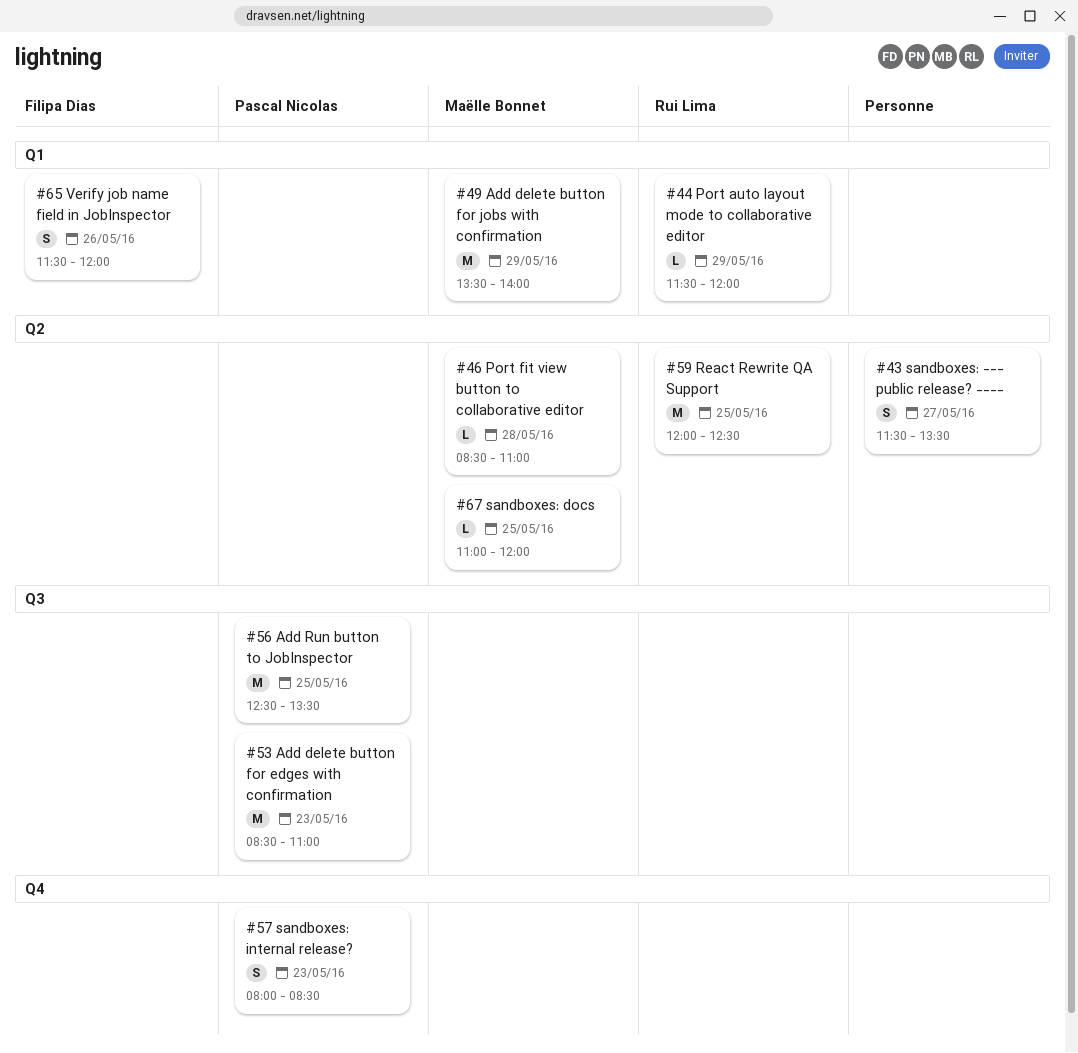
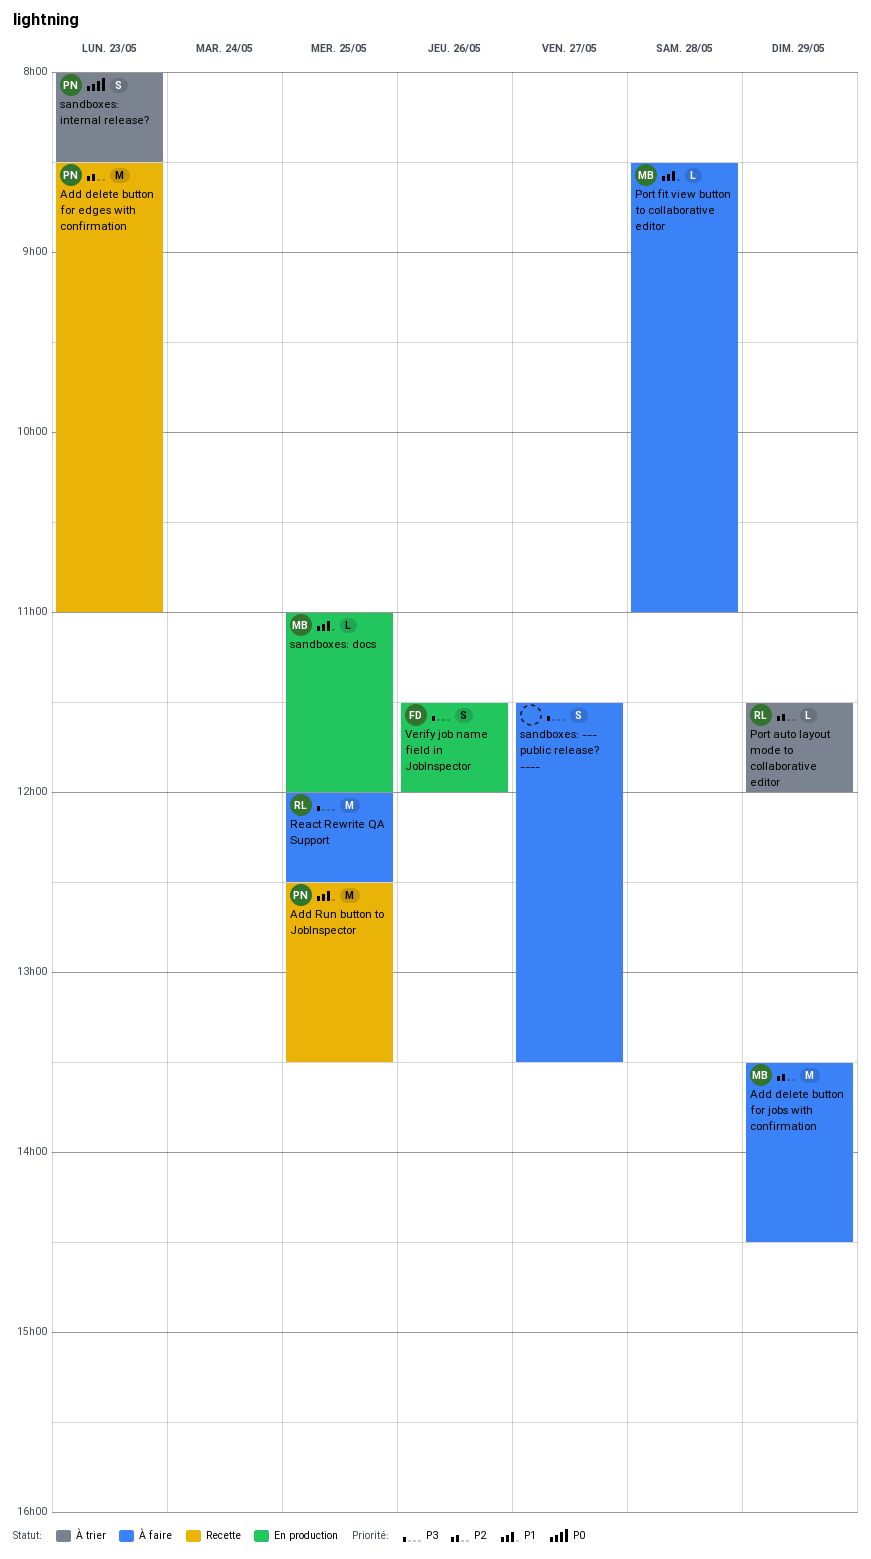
Add delete button for jobs with confirmation, ends: 14:00 -> 14:30

